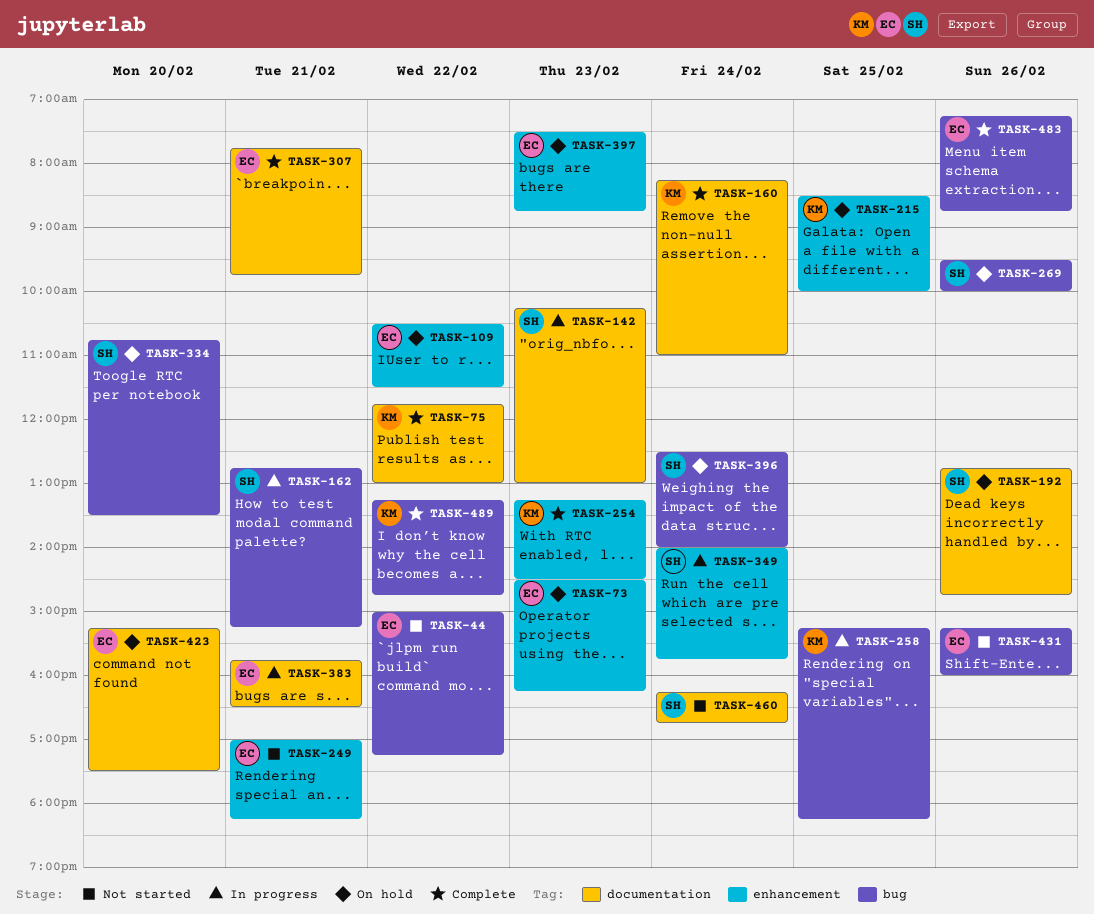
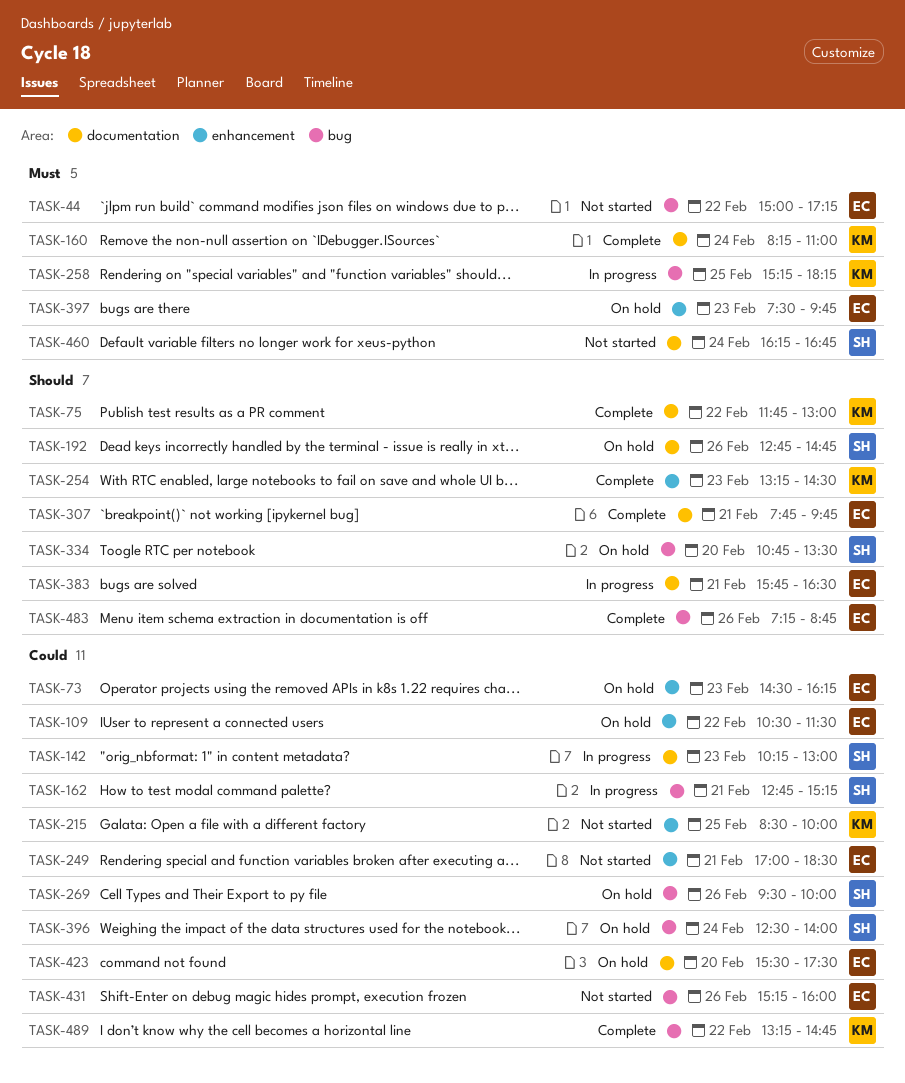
TASK-215, status: On hold -> Not started
TASK-249, ends: 18:15 -> 18:30
TASK-349: present -> none
TASK-397, ends: 08:45 -> 09:45
TASK-423, begins: 15:15 -> 15:30

